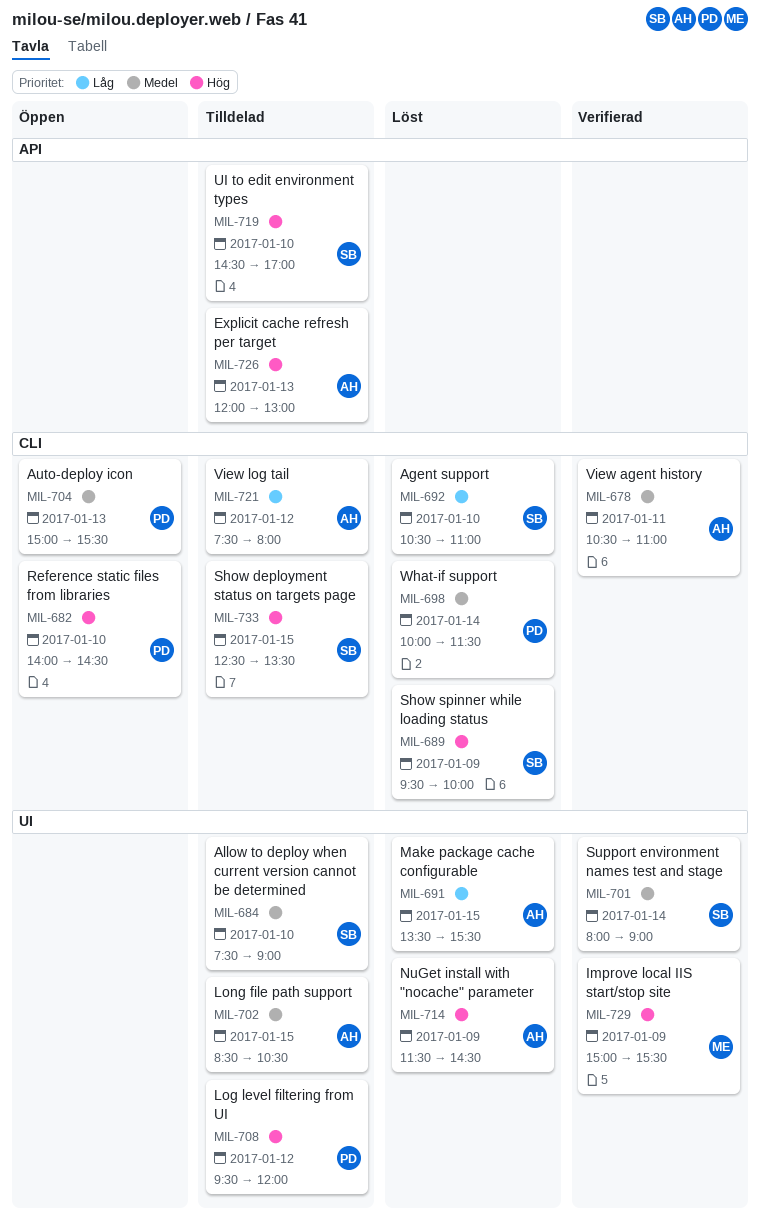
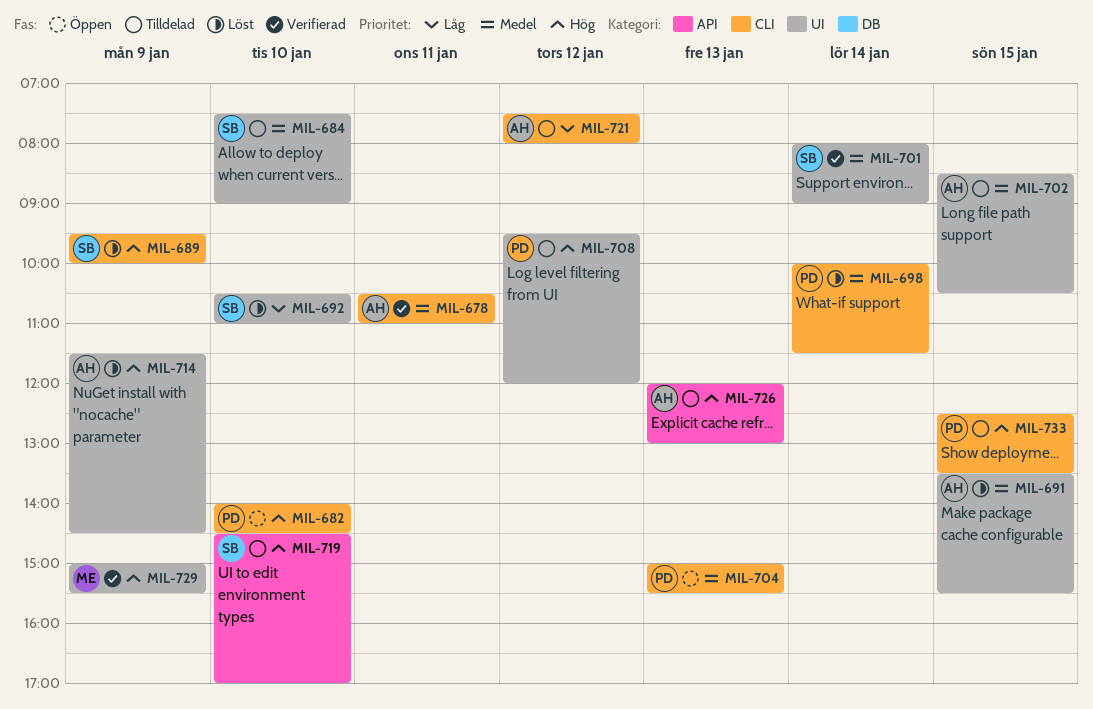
MIL-691, priority: Låg -> Medel
MIL-692, label: CLI -> UI
MIL-733, owner: SB -> PD

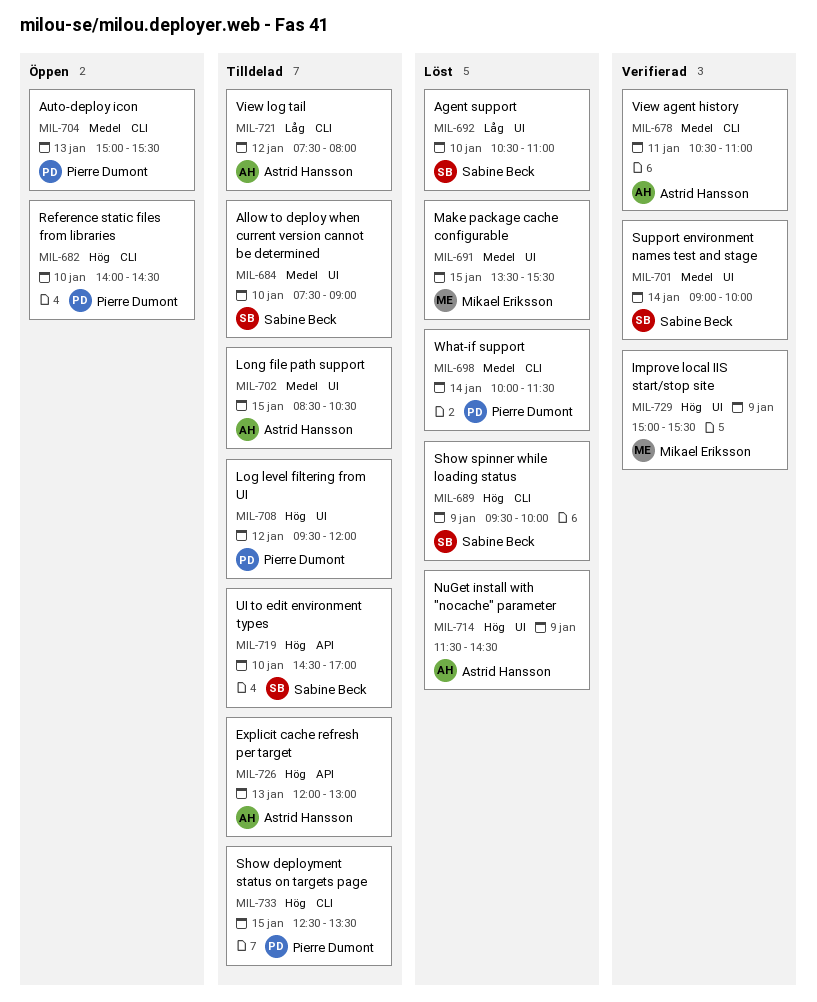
MIL-691, owner: Astrid Hansson -> Mikael Eriksson
MIL-701, begins: 08:00 -> 09:00
MIL-701, ends: 09:00 -> 10:00

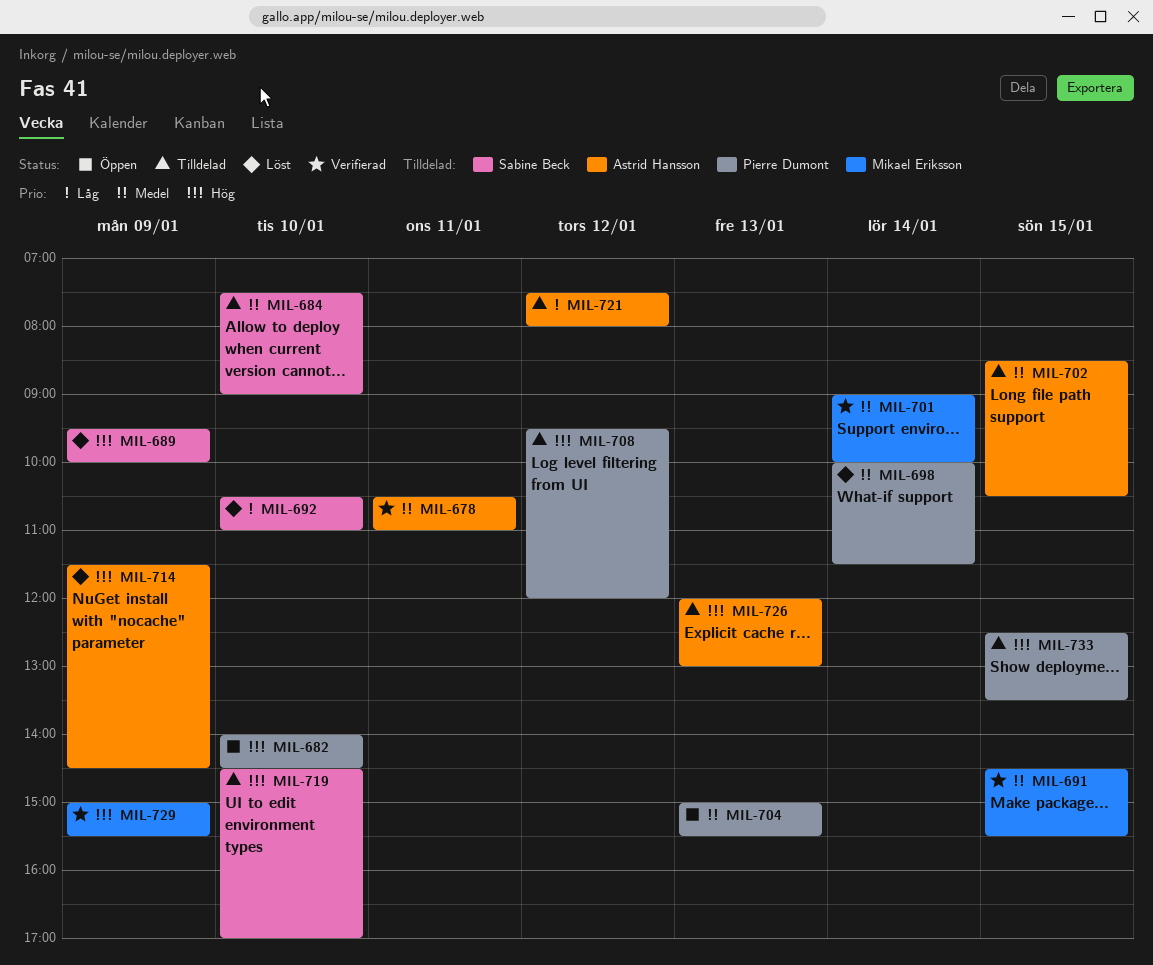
MIL-691, status: Löst -> Verifierad
MIL-691, begins: 13:30 -> 14:30
MIL-701, owner: Sabine Beck -> Mikael Eriksson

